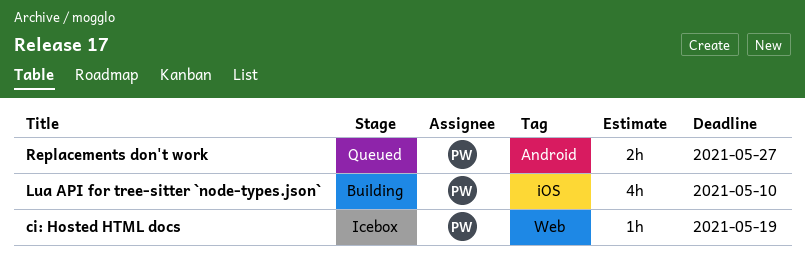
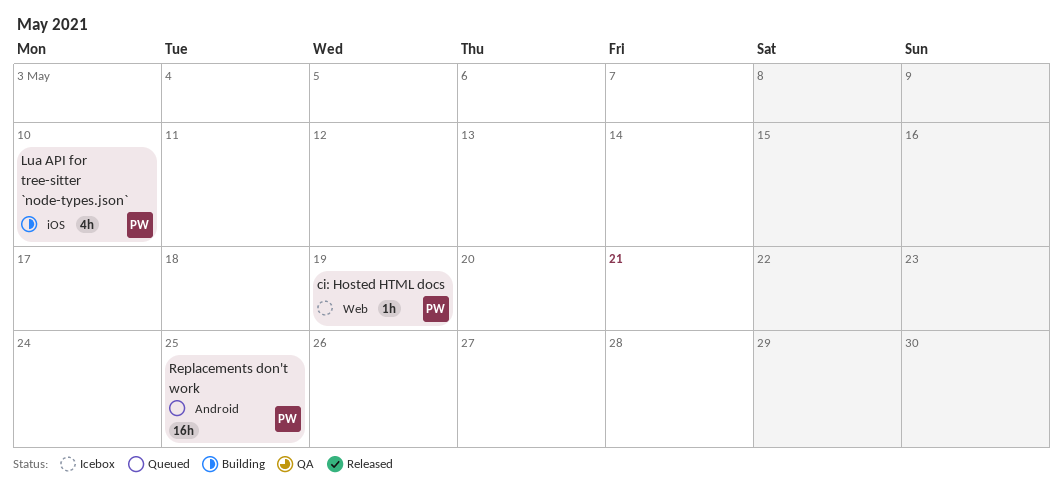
Replacements don't work, estimate: 2h -> 16h
Replacements don't work, due: May 27 -> May 25

